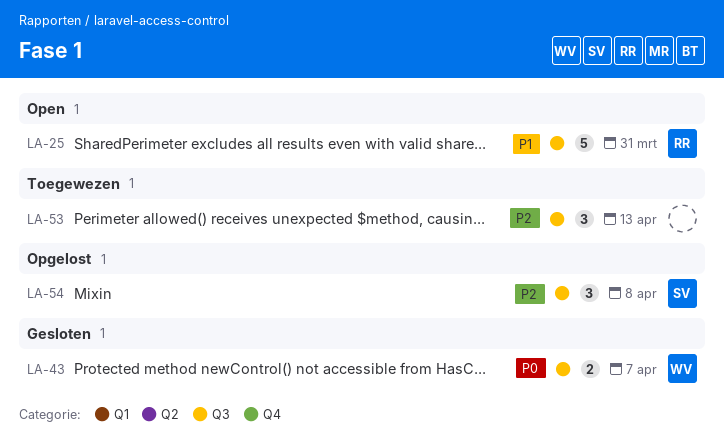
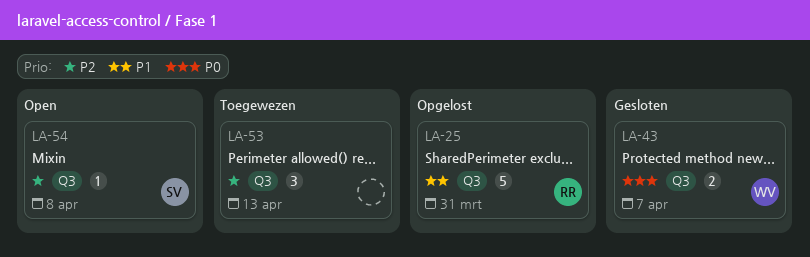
LA-25, status: Open -> Opgelost
LA-54, status: Opgelost -> Open
LA-54, estimate: 3 -> 1

